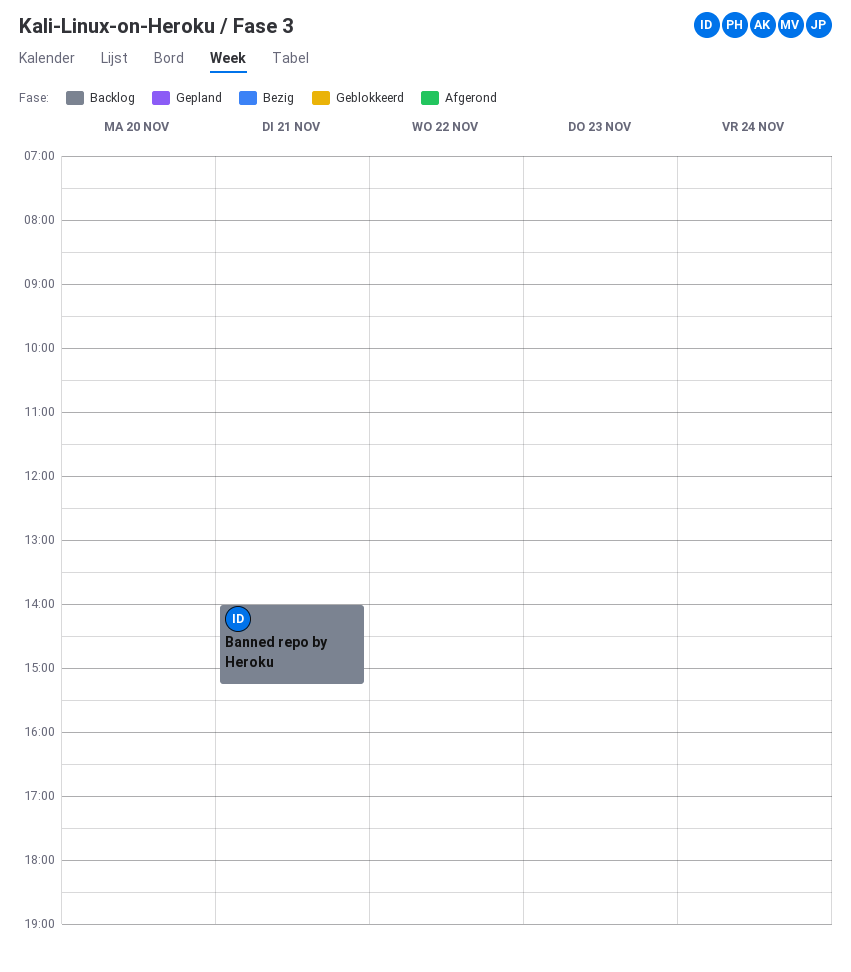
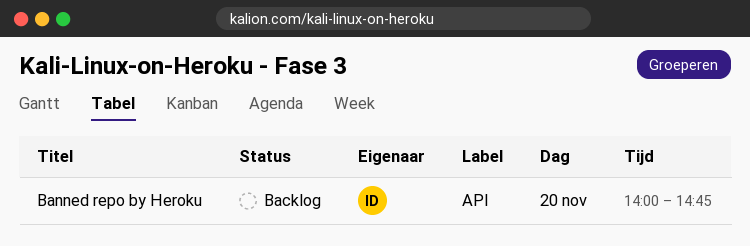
Banned repo by Heroku, day: Nov 21 -> Nov 20
Banned repo by Heroku, ends: 15:15 -> 14:45

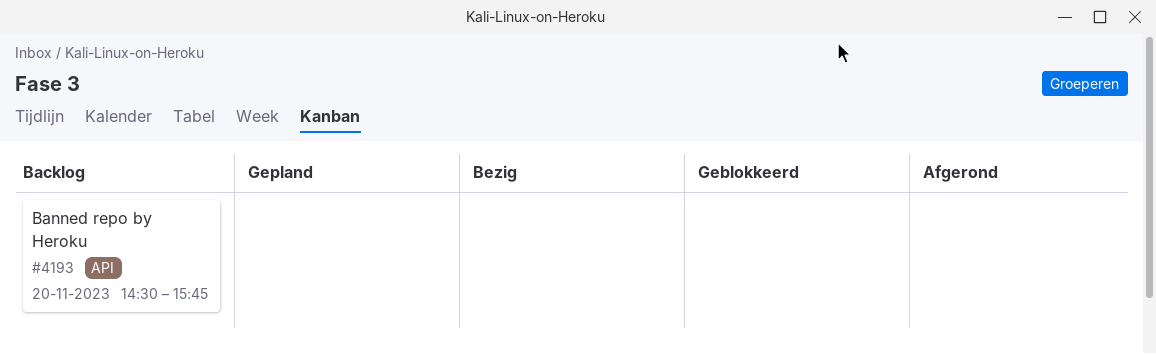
Banned repo by Heroku, begins: 14:00 -> 14:30
Banned repo by Heroku, ends: 14:45 -> 15:45

